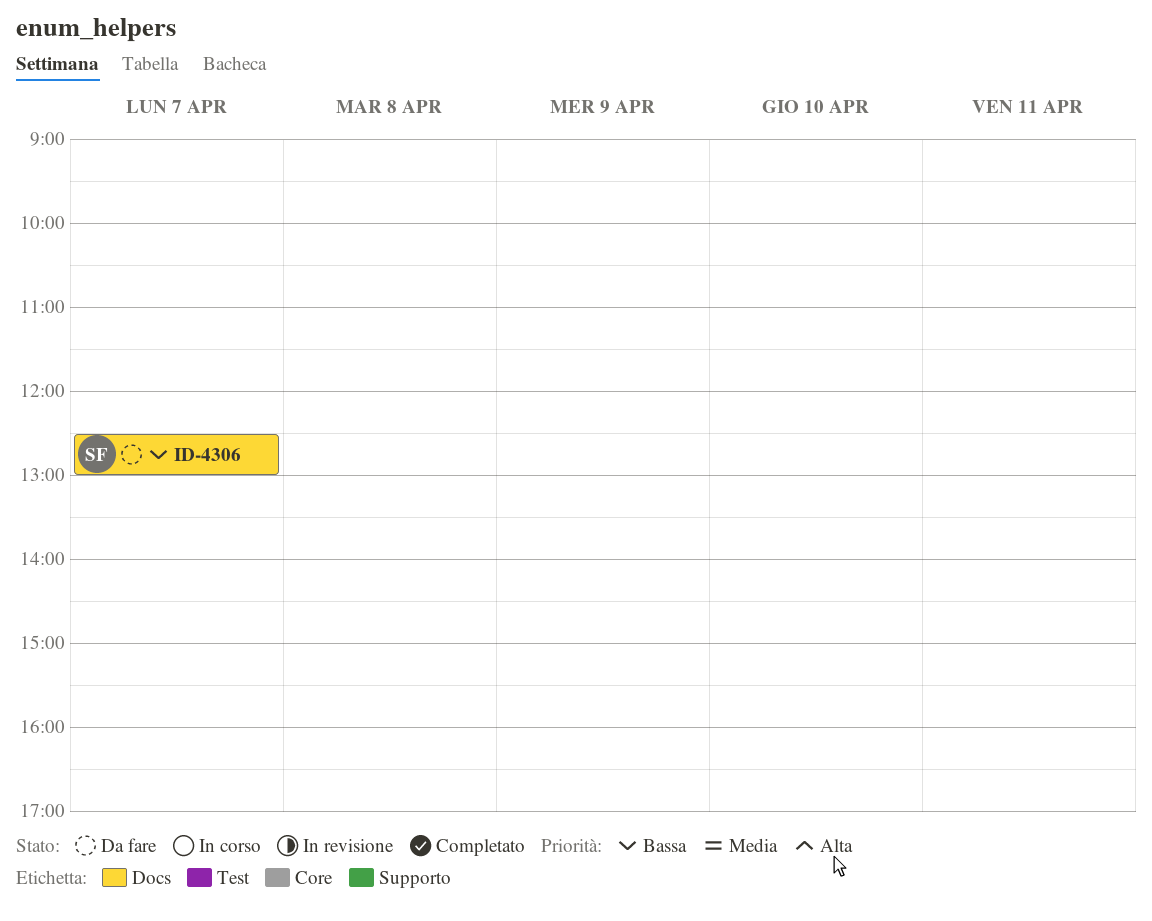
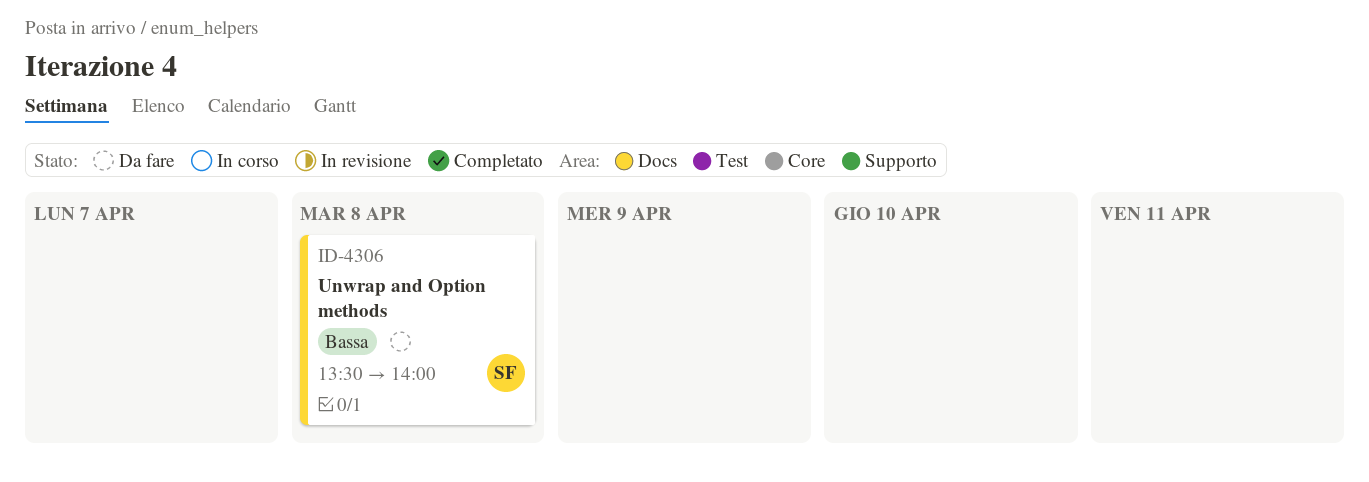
ID-4306, day: Apr 7 -> Apr 8
ID-4306, begins: 12:30 -> 13:30
ID-4306, ends: 13:00 -> 14:00

